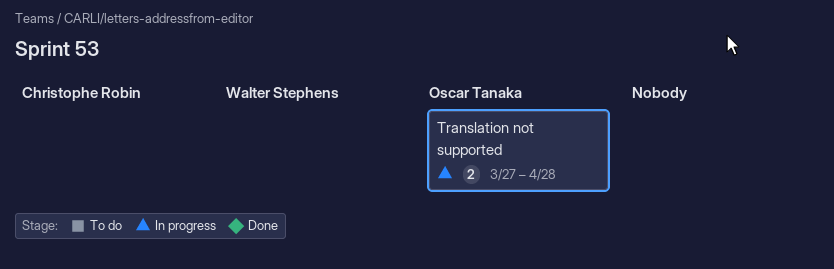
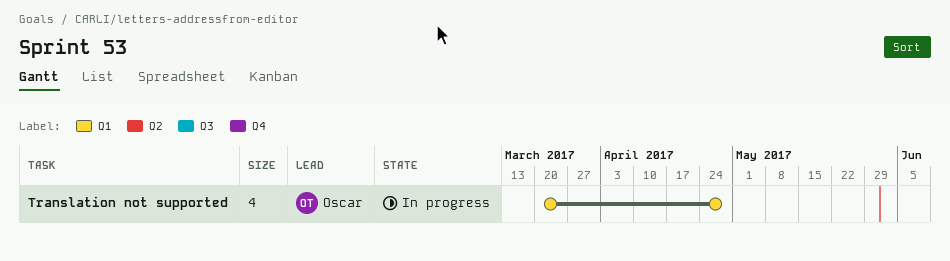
Translation not supported, estimate: 2 -> 4
Translation not supported, start: Mar 27 -> Mar 20

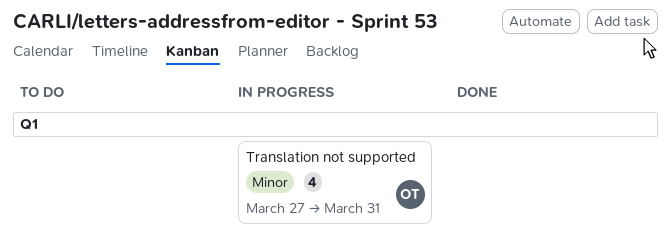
Translation not supported, start: Mar 20 -> Mar 27
Translation not supported, due: Apr 28 -> Mar 31

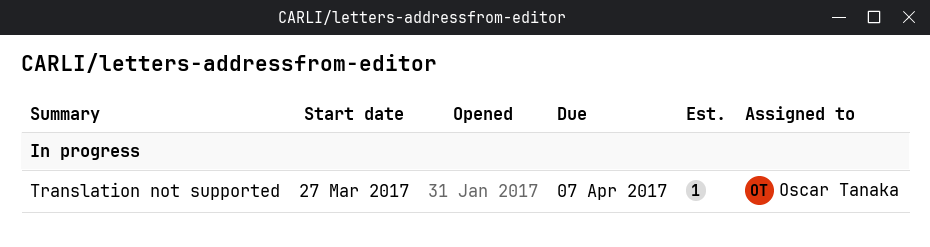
Translation not supported, estimate: 4 -> 1
Translation not supported, due: Mar 31 -> Apr 7

